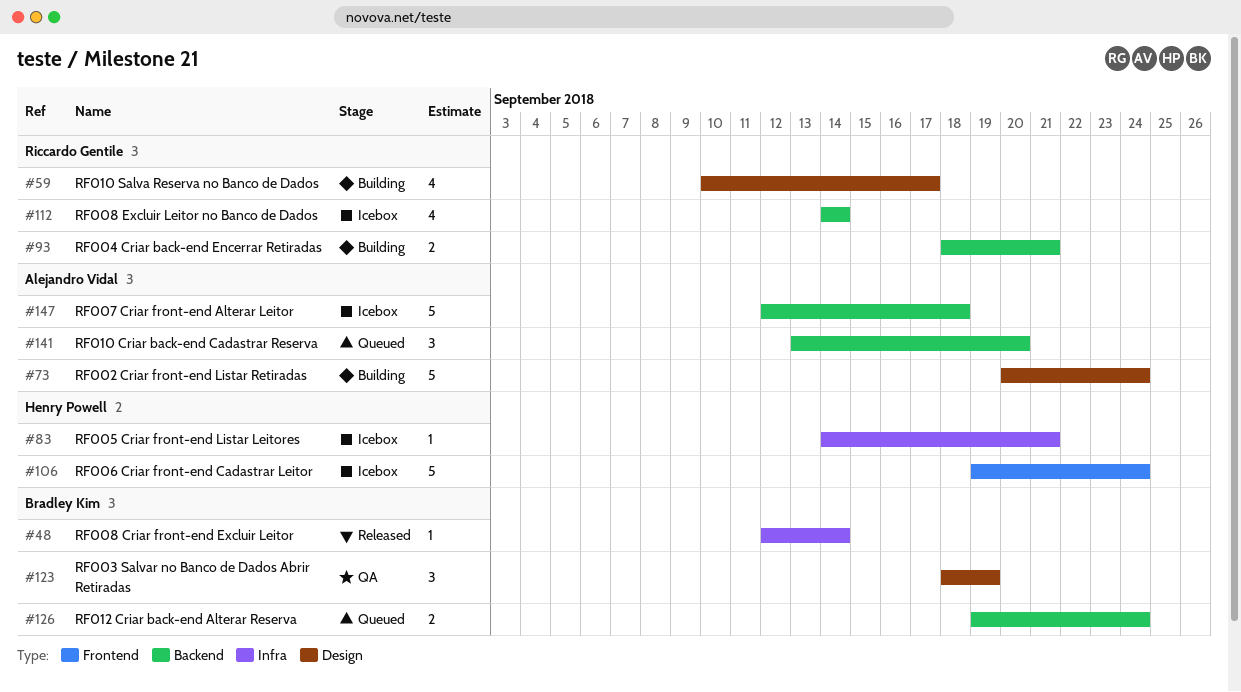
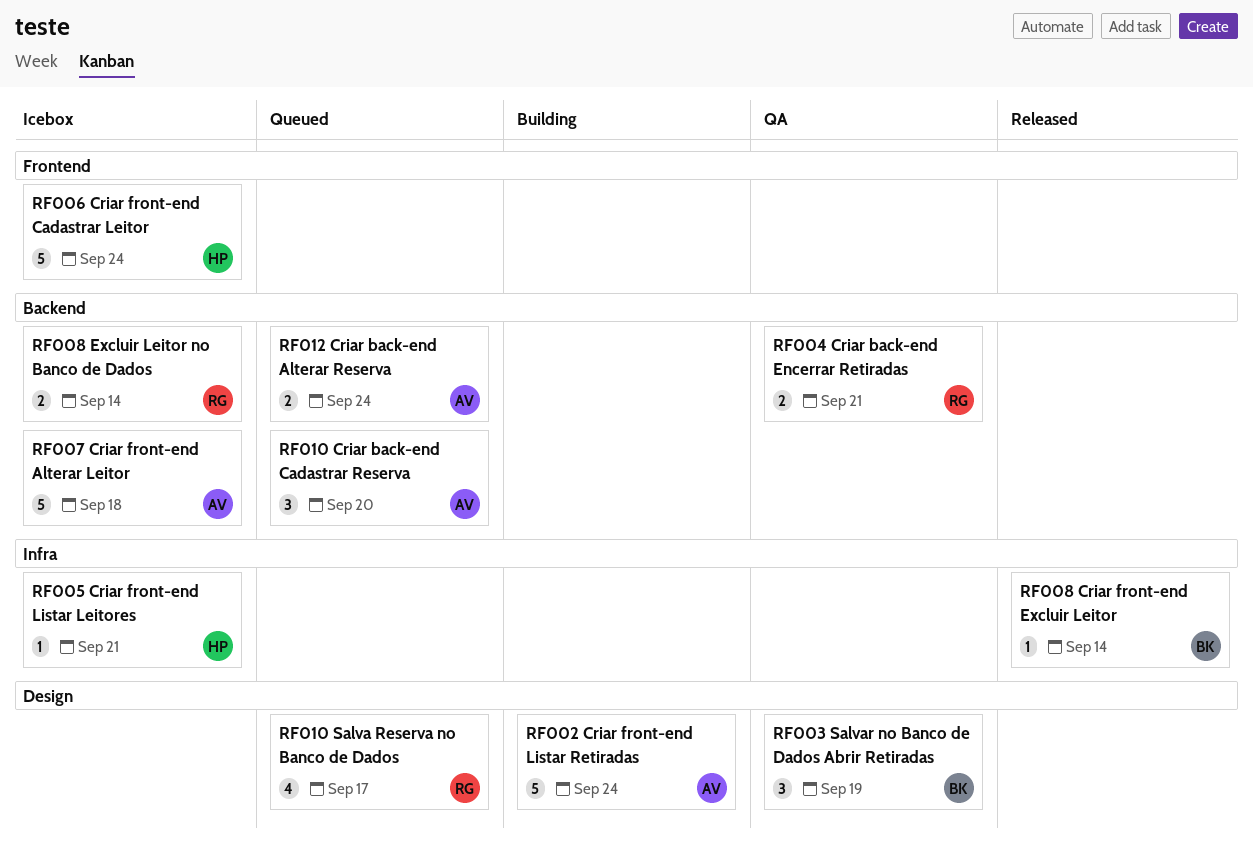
RF004 Criar back-end Encerrar Retiradas, status: Building -> QA
RF008 Excluir Leitor no Banco de Dados, estimate: 4 -> 2
RF010 Salva Reserva no Banco de Dados, status: Building -> Queued
RF012 Criar back-end Alterar Reserva, owner: Bradley Kim -> Alejandro Vidal

